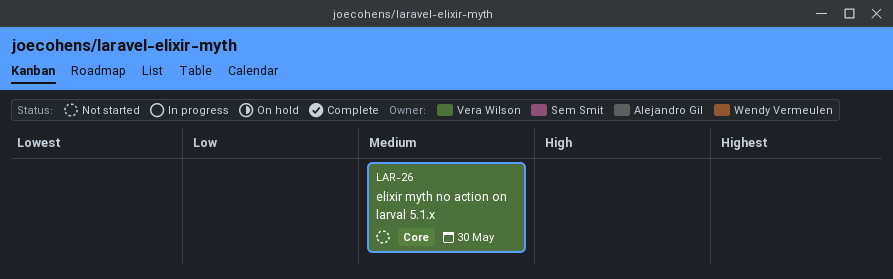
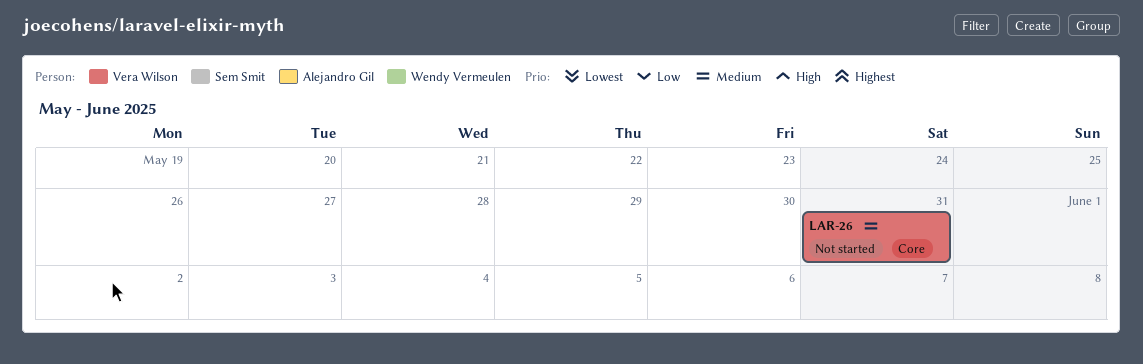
LAR-26, due: May 30 -> May 31

